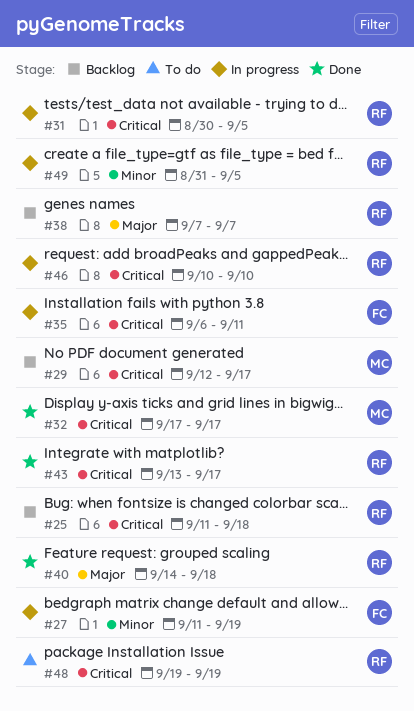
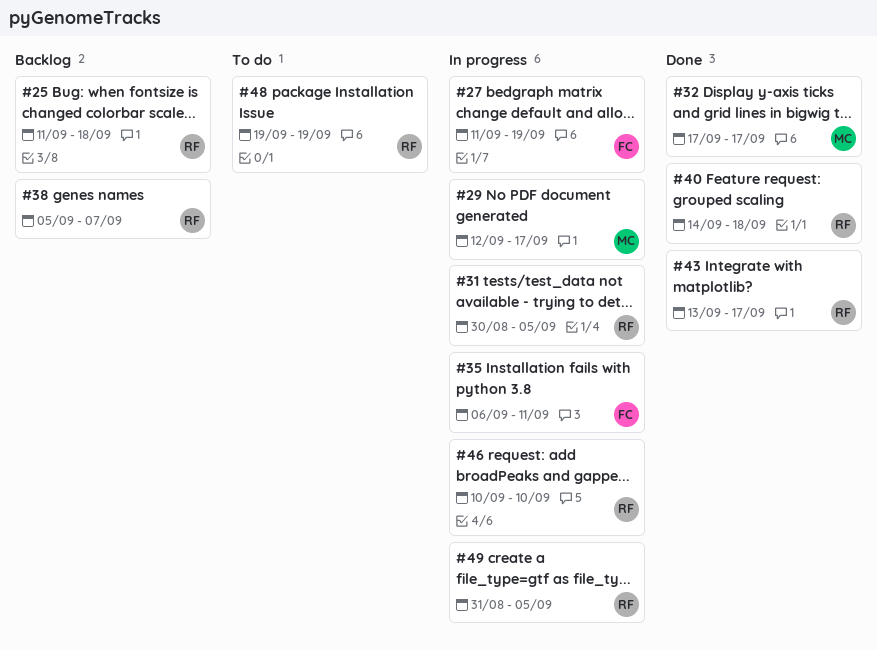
#29, status: Backlog -> In progress
#38, start: Sep 7 -> Sep 5

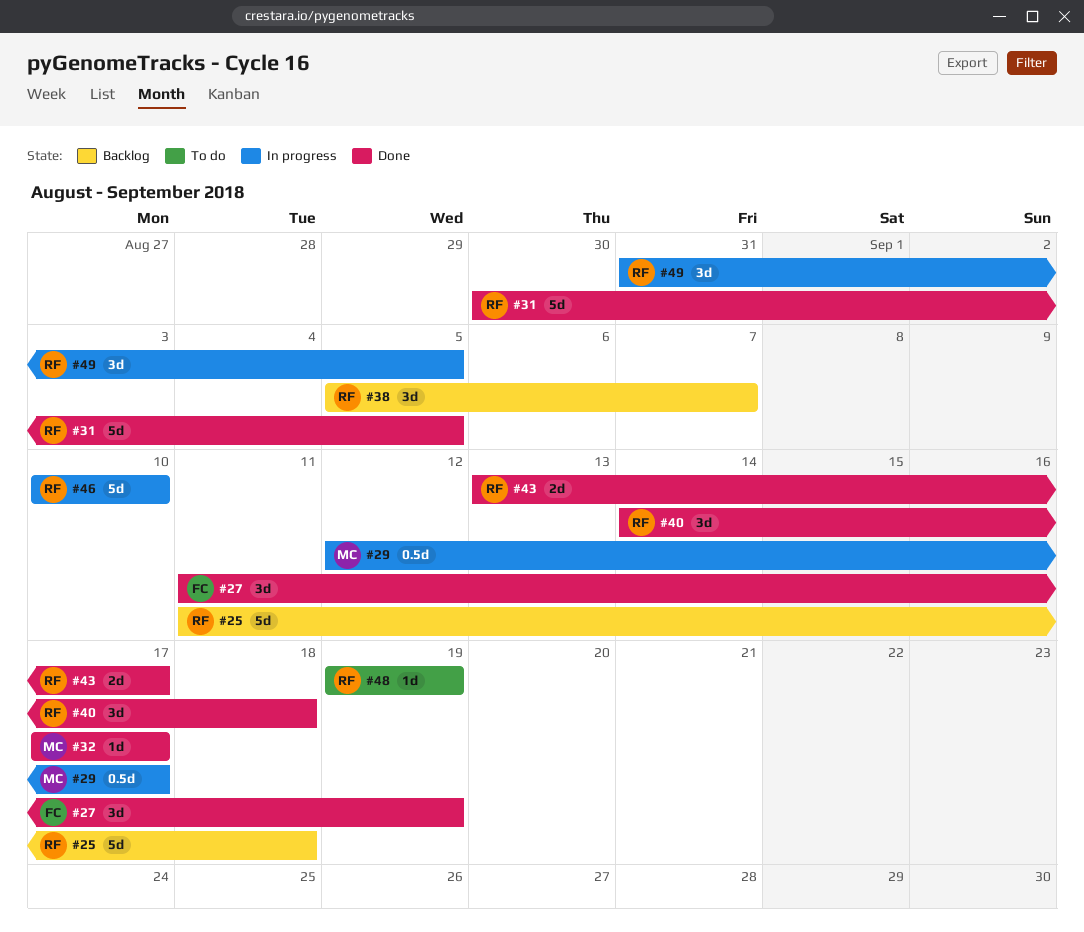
#27, status: In progress -> Done
#31, status: In progress -> Done
#35: present -> none

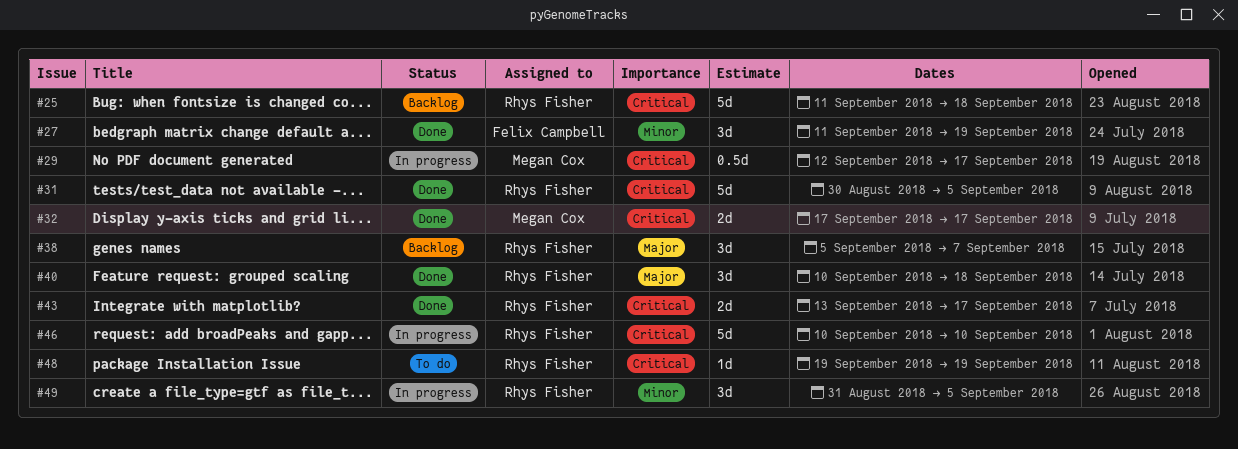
#32, estimate: 1d -> 2d
#40, start: Sep 14 -> Sep 10

